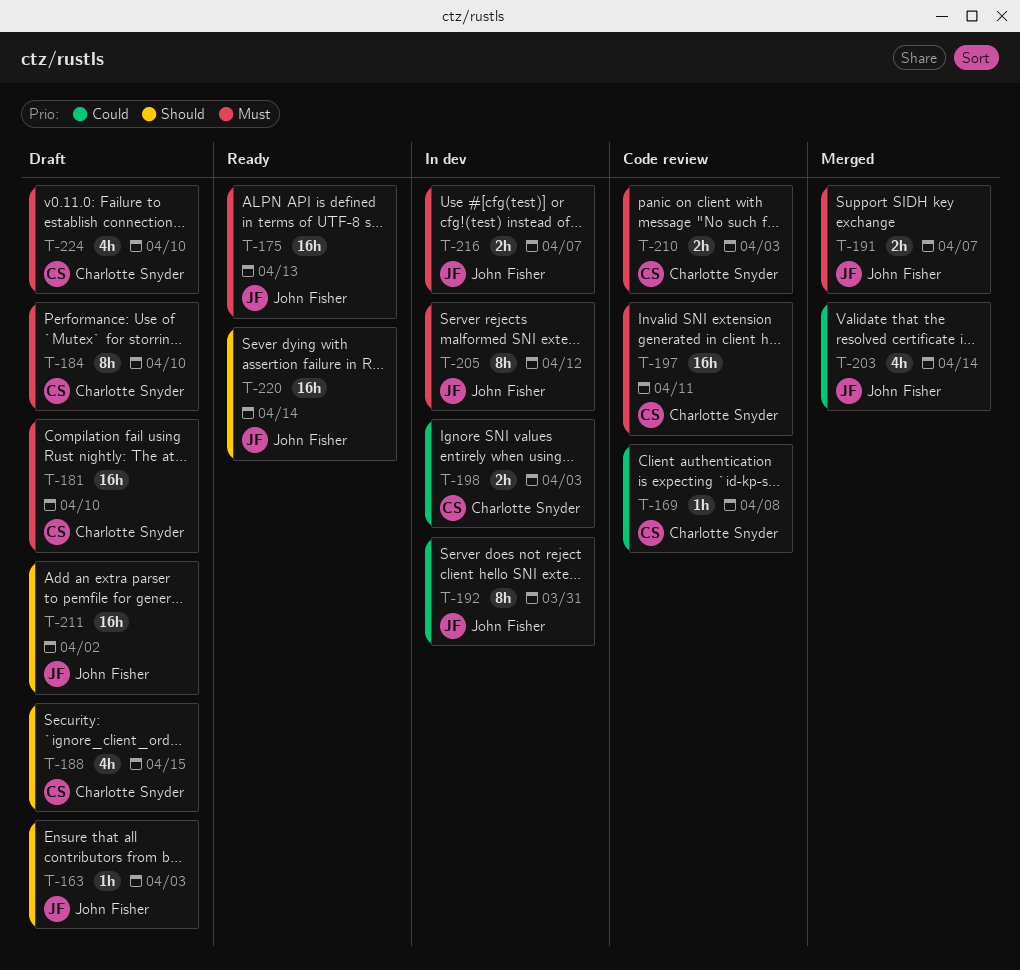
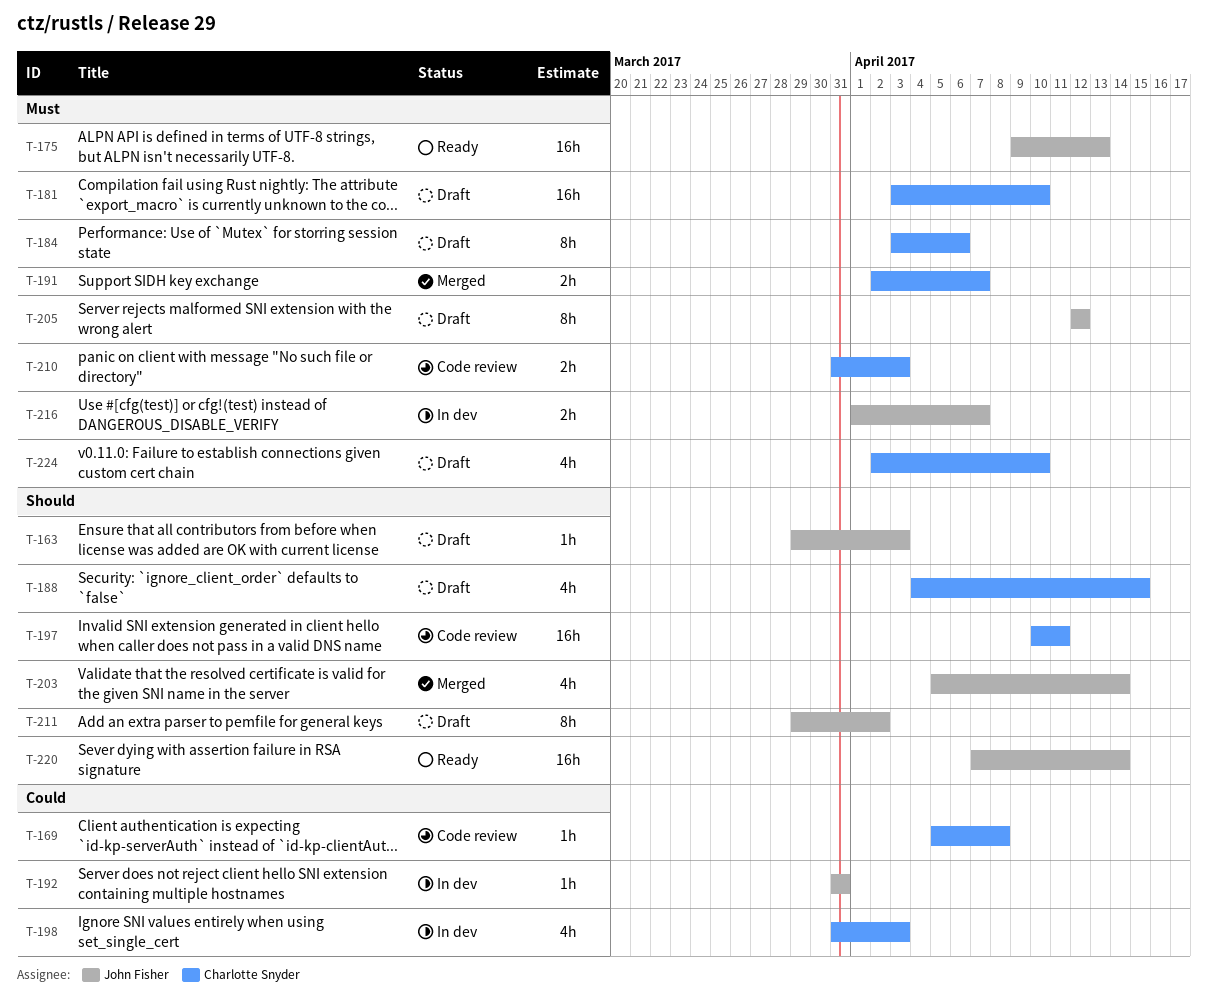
T-184, due: Apr 10 -> Apr 6
T-191, owner: John Fisher -> Charlotte Snyder
T-192, estimate: 8h -> 1h
T-197, priority: Must -> Should
T-198, estimate: 2h -> 4h
T-203, priority: Could -> Should
T-205, status: In dev -> Draft
T-211, estimate: 16h -> 8h

